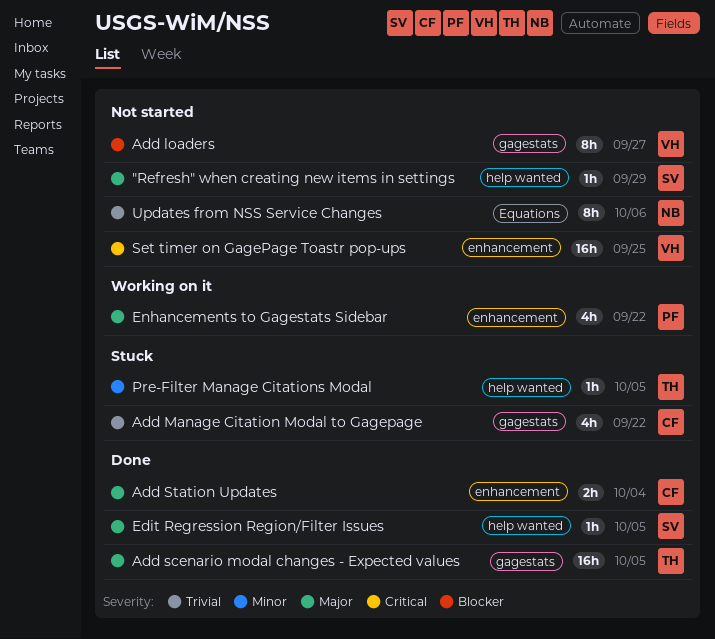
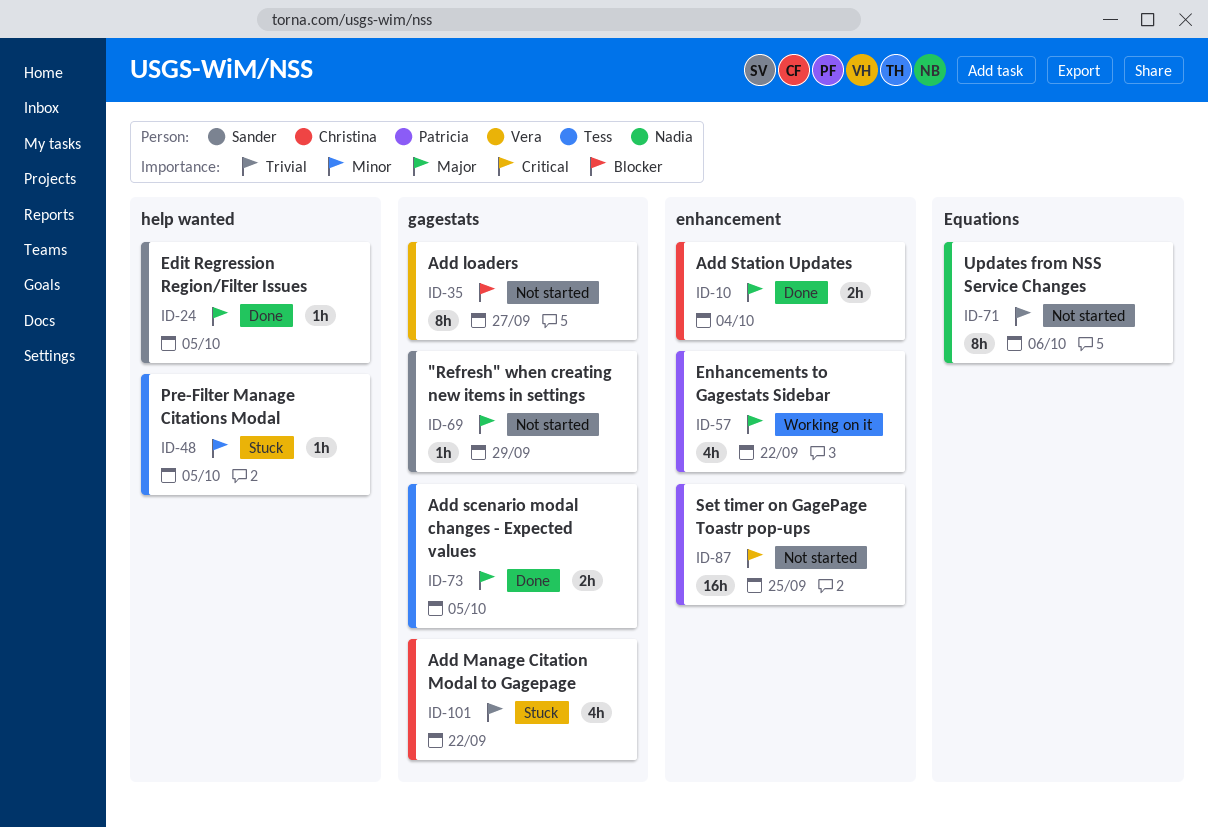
"Refresh" when creating new items in settings, label: help wanted -> gagestats
Add scenario modal changes - Expected values, estimate: 16h -> 2h
Set timer on GagePage Toastr pop-ups, owner: Vera -> Patricia

